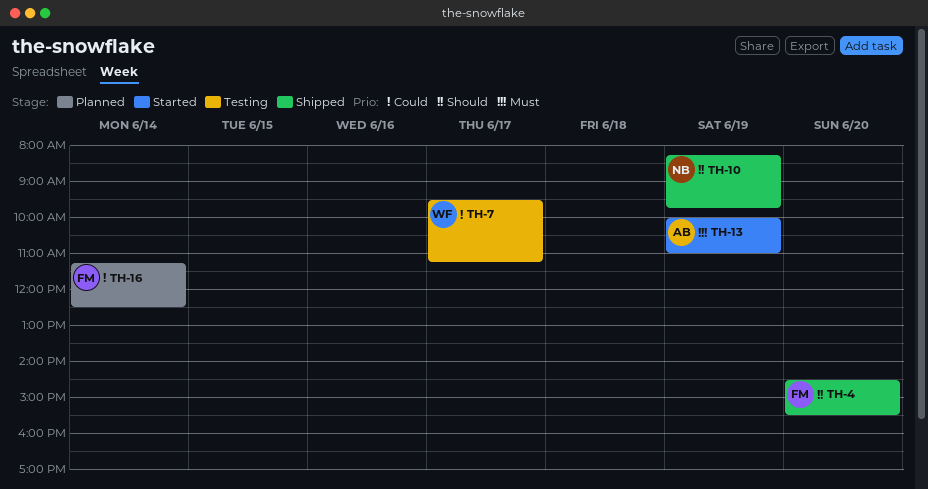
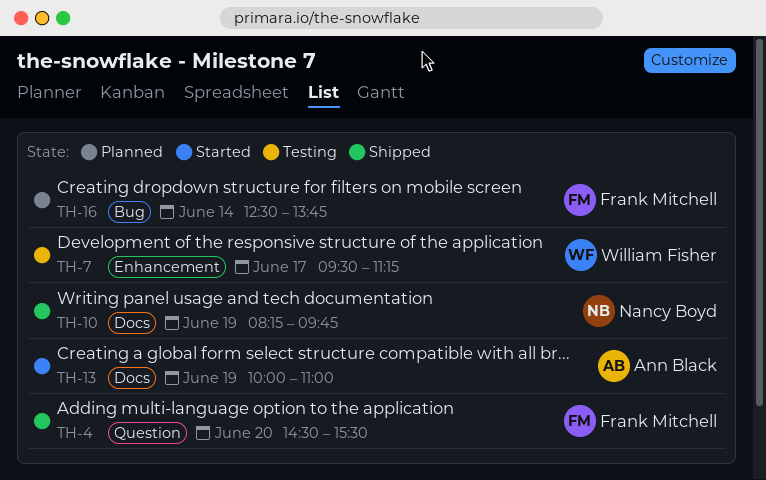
TH-16, begins: 11:15 -> 12:30
TH-16, ends: 12:30 -> 13:45

